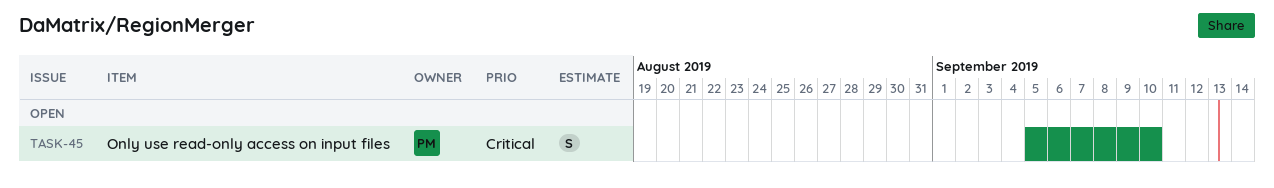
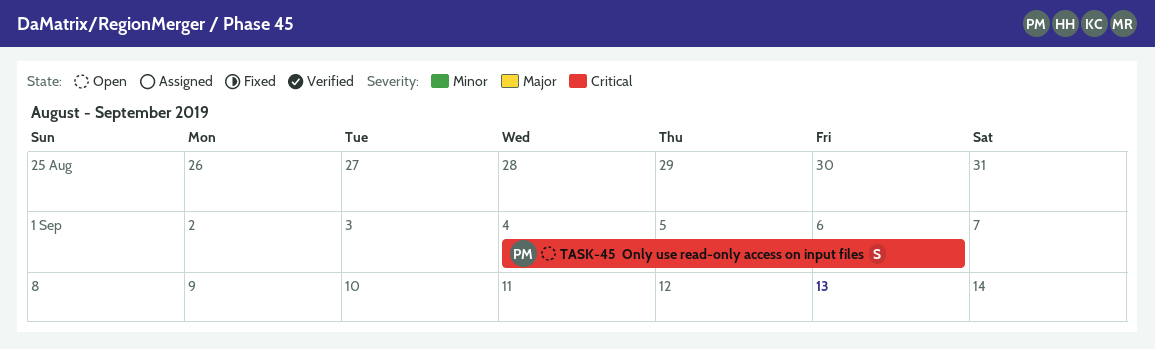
TASK-45, start: Sep 5 -> Sep 4
TASK-45, due: Sep 10 -> Sep 6

